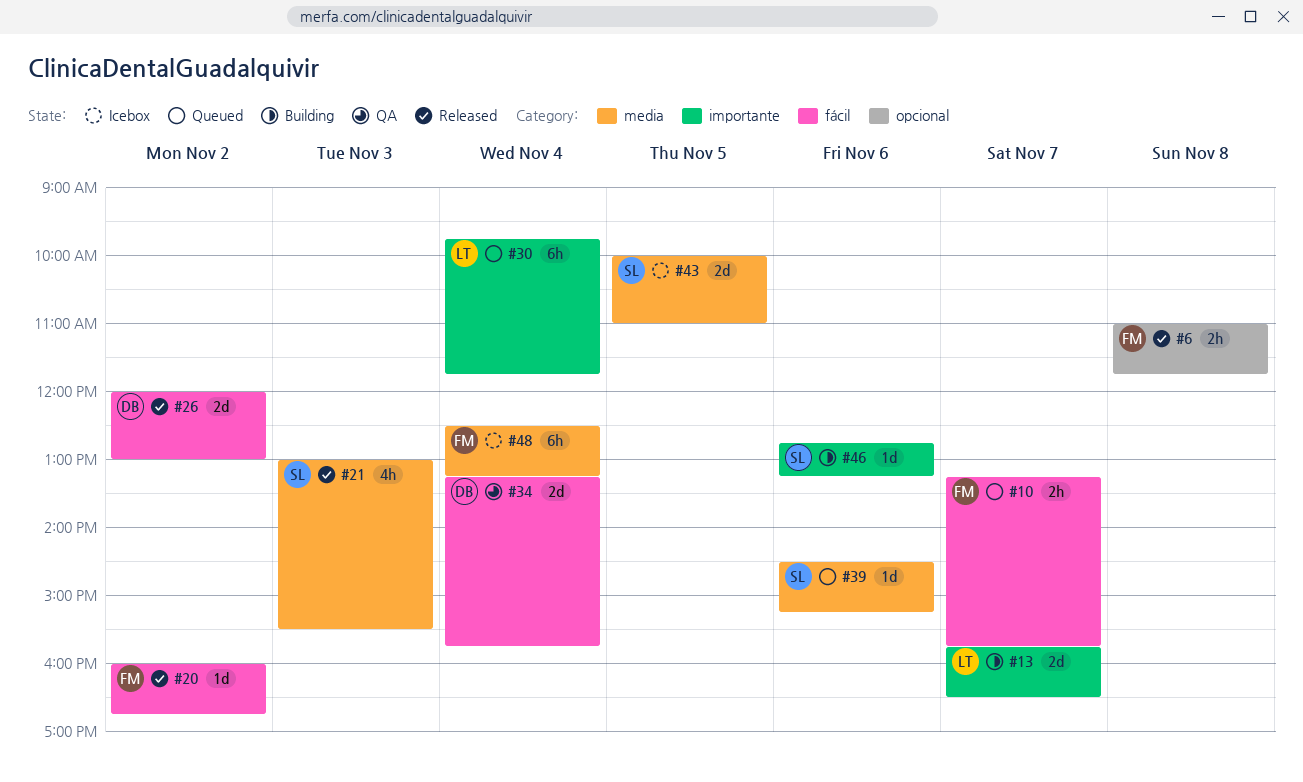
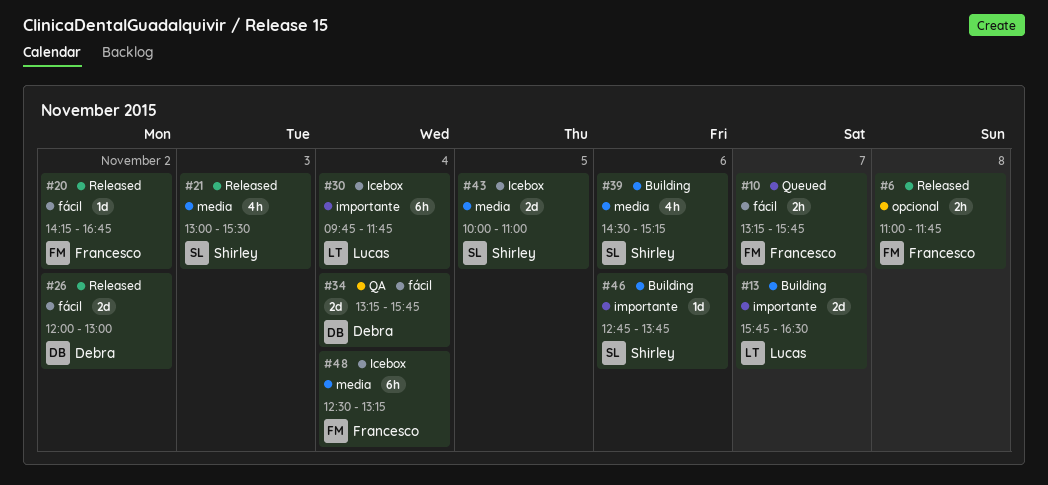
#20, begins: 16:00 -> 14:15
#30, status: Queued -> Icebox
#39, status: Queued -> Building
#39, estimate: 1d -> 4h
#46, ends: 13:15 -> 13:45

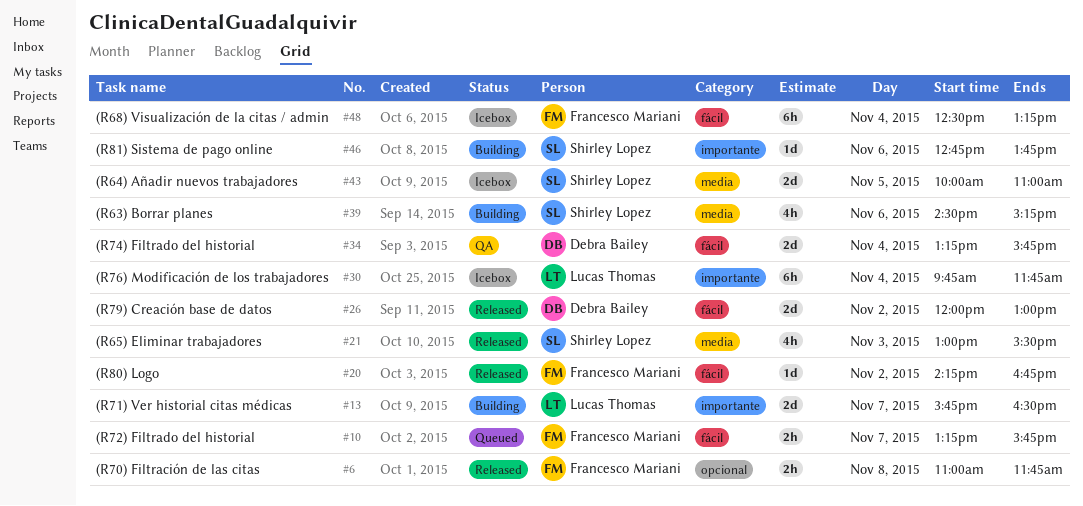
#48, label: media -> fácil

